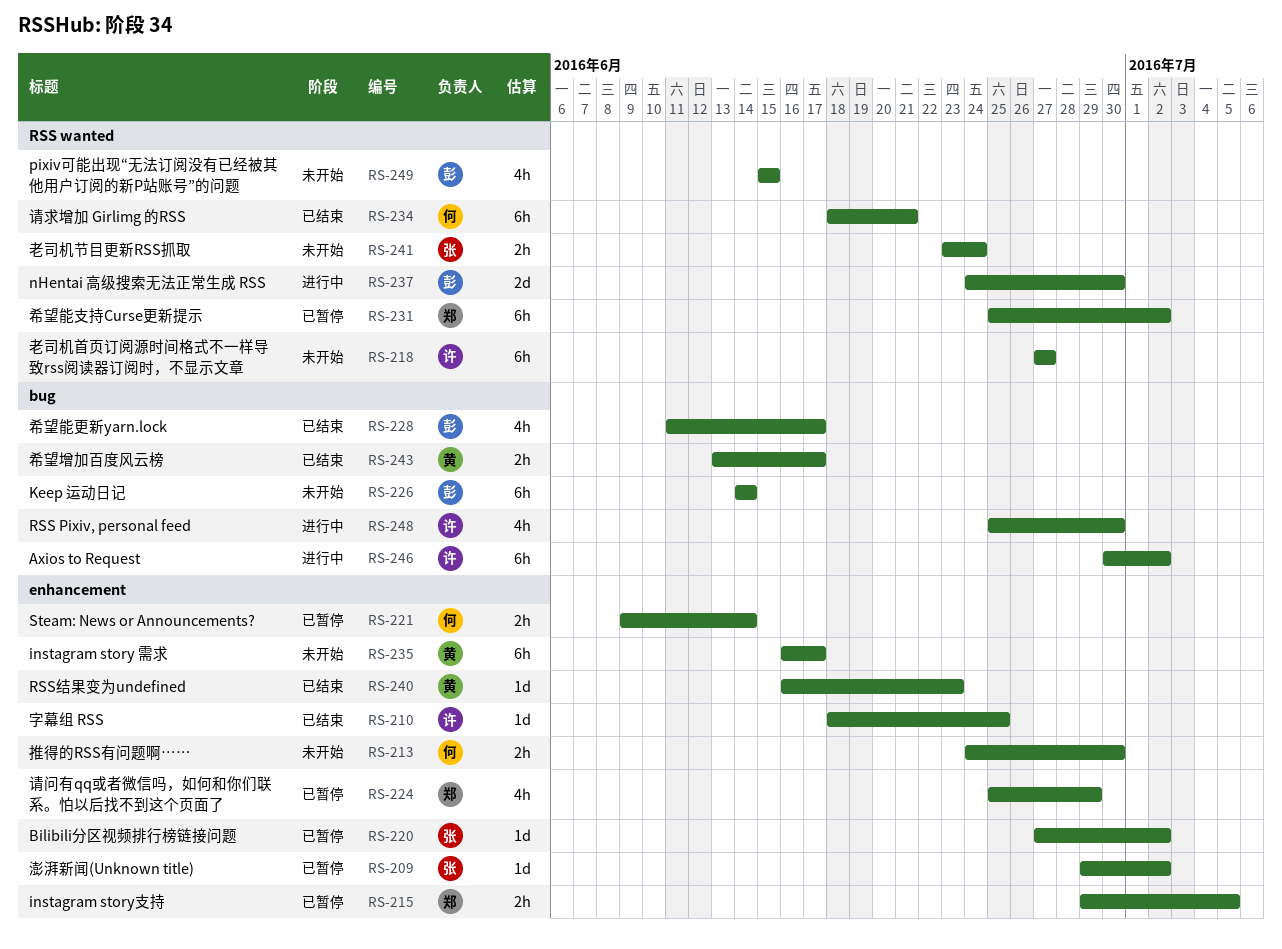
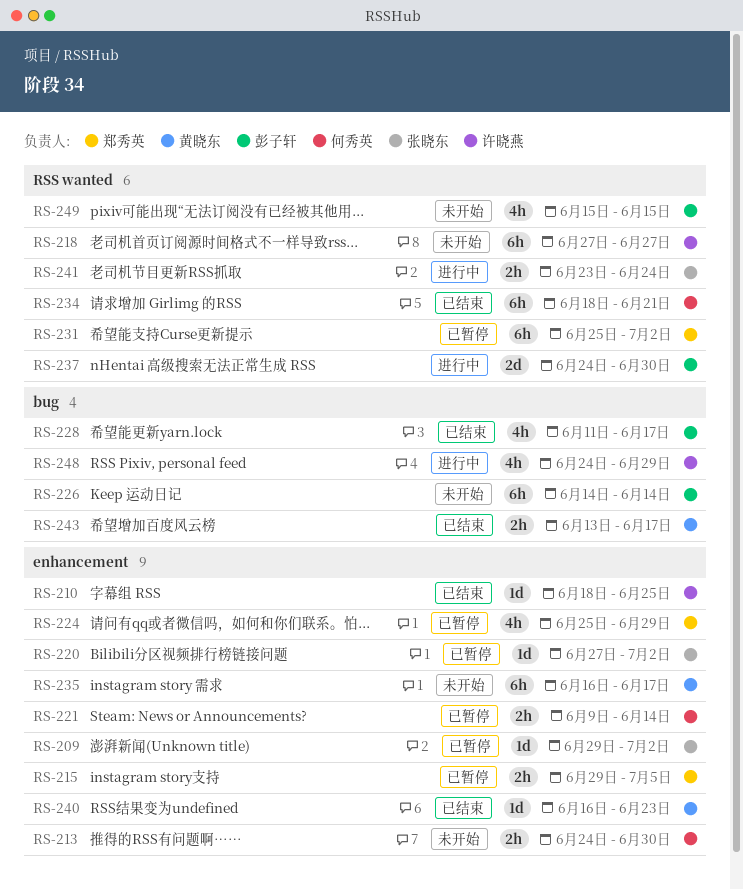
RS-241, status: 未开始 -> 进行中
RS-246: present -> none
RS-248, start: Jun 25 -> Jun 24
RS-248, due: Jun 30 -> Jun 29

